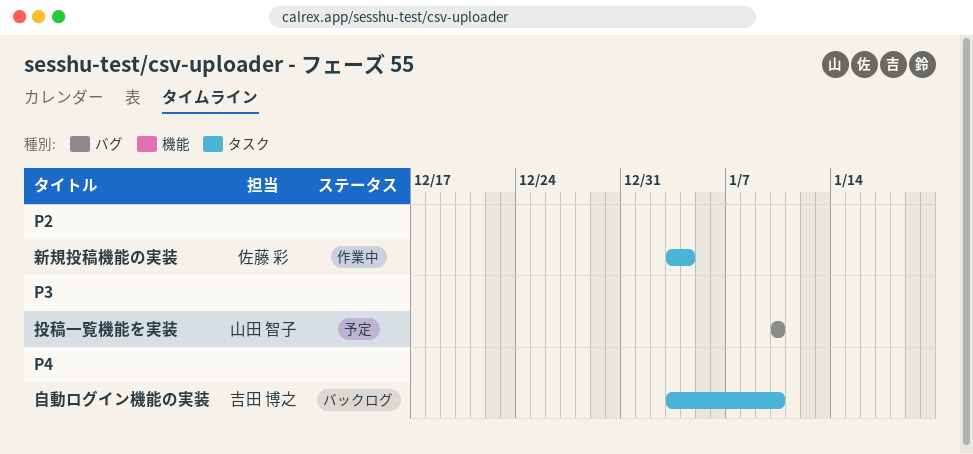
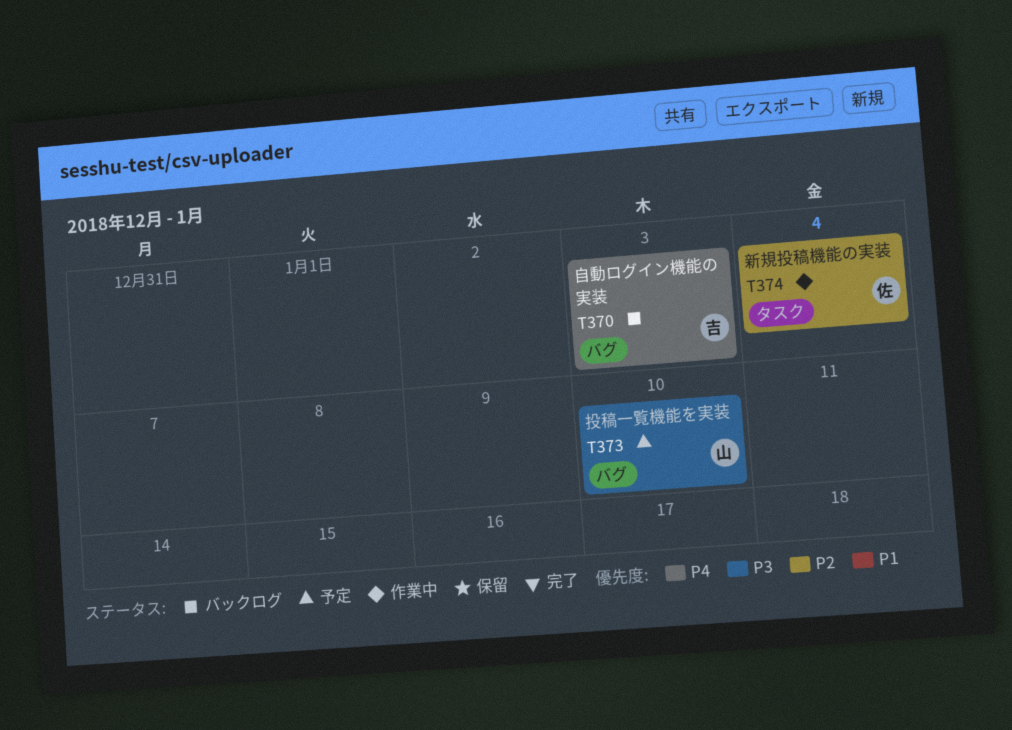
自動ログイン機能の実装, label: タスク -> バグ
自動ログイン機能の実装, due: Jan 10 -> Jan 3

